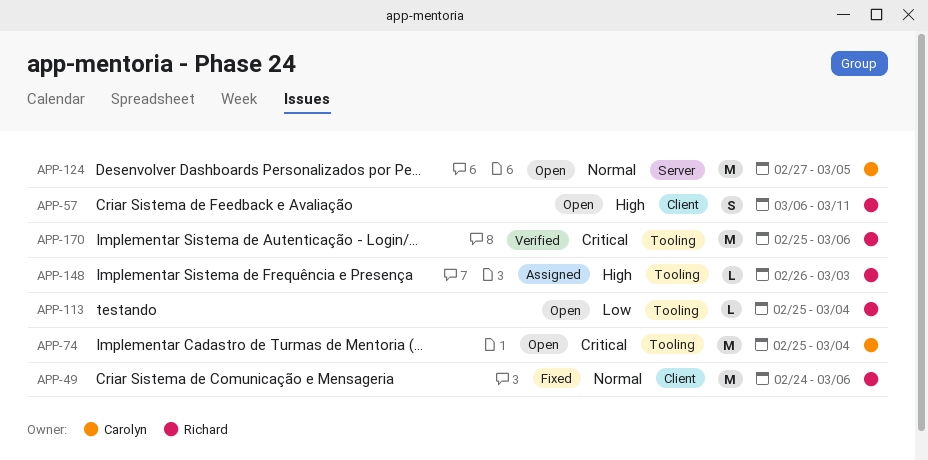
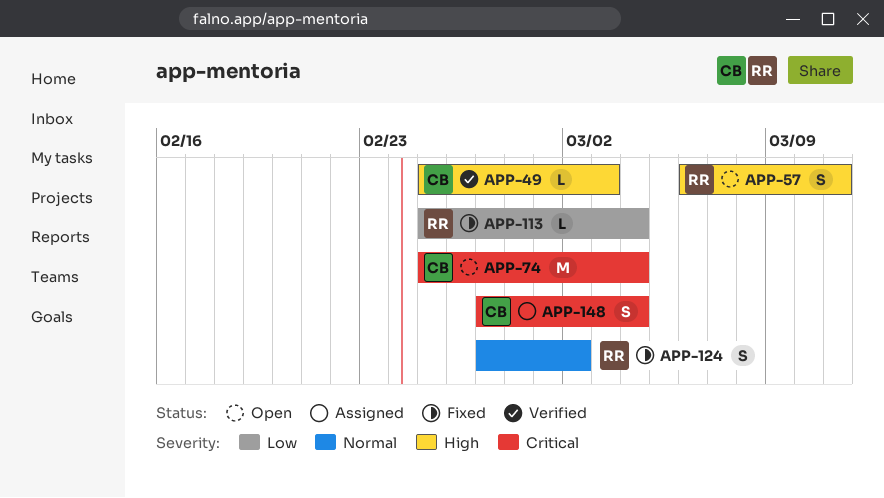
APP-49, status: Fixed -> Verified
APP-49, owner: Richard -> Carolyn
APP-49, priority: Normal -> High
APP-49, estimate: M -> L
APP-49, start: Feb 24 -> Feb 25
APP-49, due: Mar 6 -> Mar 3
APP-113, status: Open -> Fixed
APP-124, status: Open -> Fixed
APP-124, owner: Carolyn -> Richard
APP-124, estimate: M -> S
APP-124, due: Mar 5 -> Mar 2
APP-148, owner: Richard -> Carolyn
APP-148, priority: High -> Critical
APP-148, estimate: L -> S
APP-148, start: Feb 26 -> Feb 27
APP-148, due: Mar 3 -> Mar 4
APP-170: present -> none

